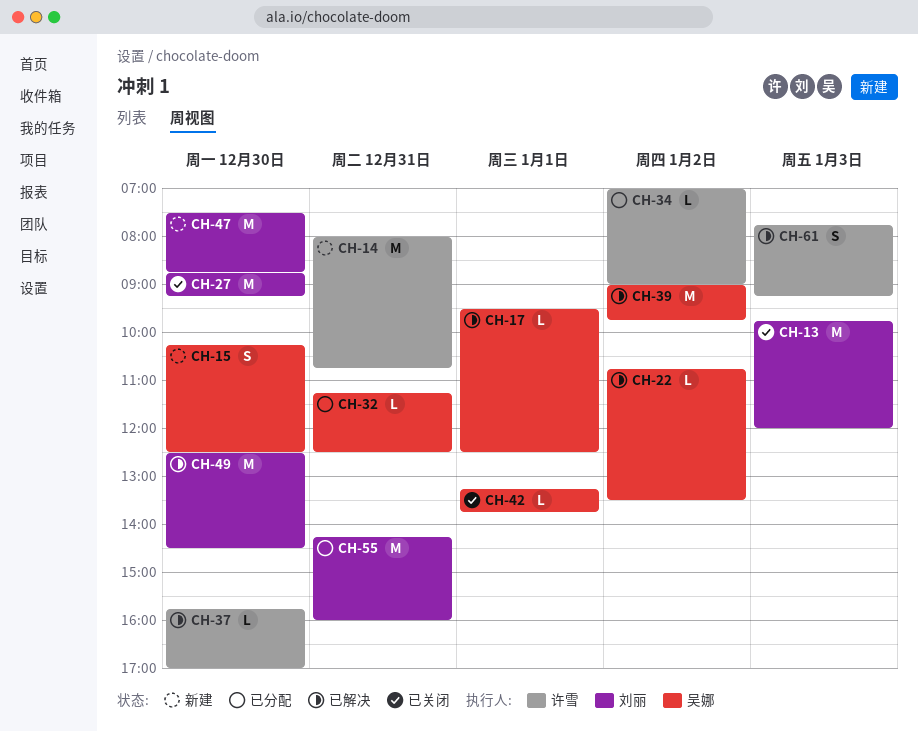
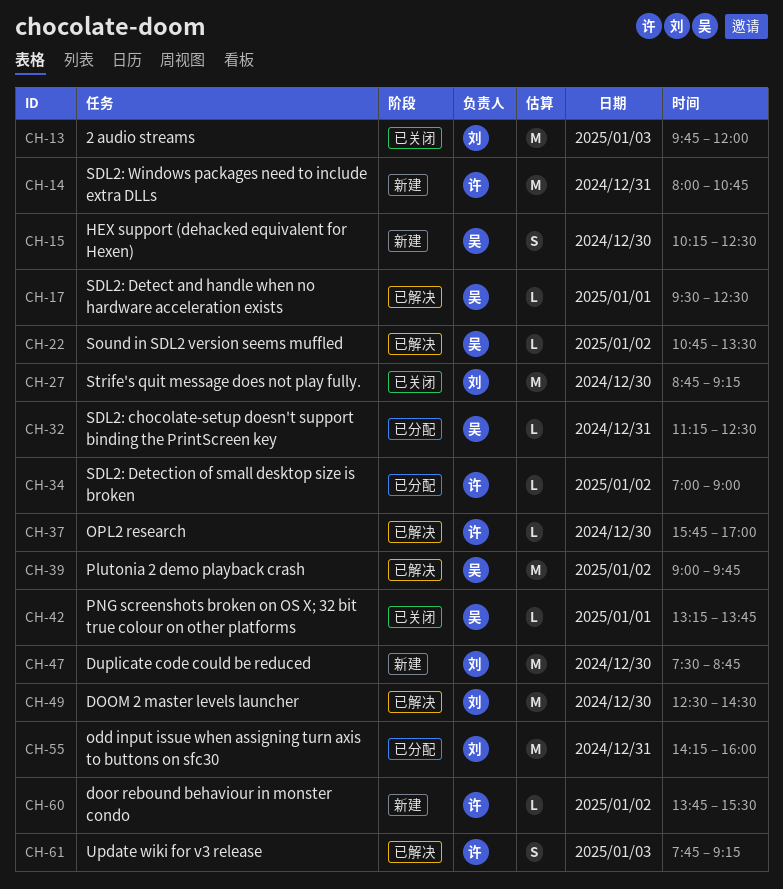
CH-60: none -> present

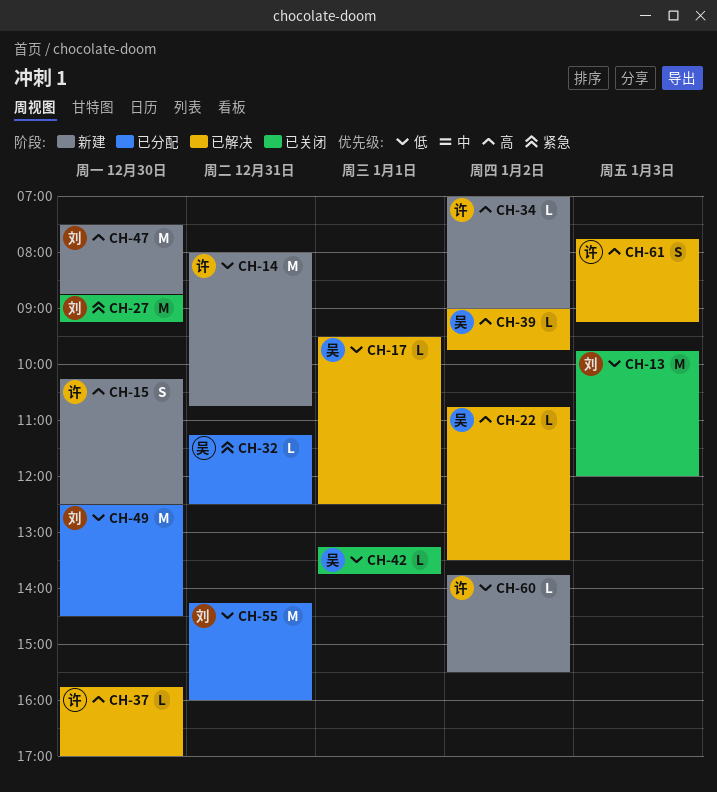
CH-15, owner: 吴 -> 许
CH-34, status: 已分配 -> 新建
CH-39, estimate: M -> L
CH-49, status: 已解决 -> 已分配

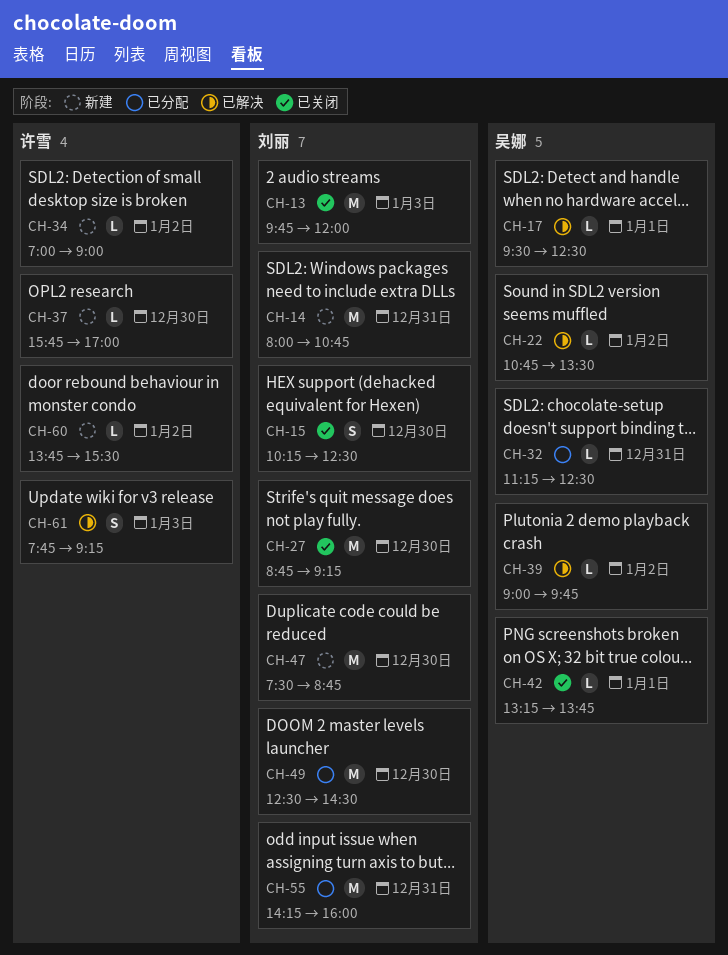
CH-14, owner: 许雪 -> 刘丽
CH-15, status: 新建 -> 已关闭
CH-15, owner: 许雪 -> 刘丽
CH-37, status: 已解决 -> 新建

